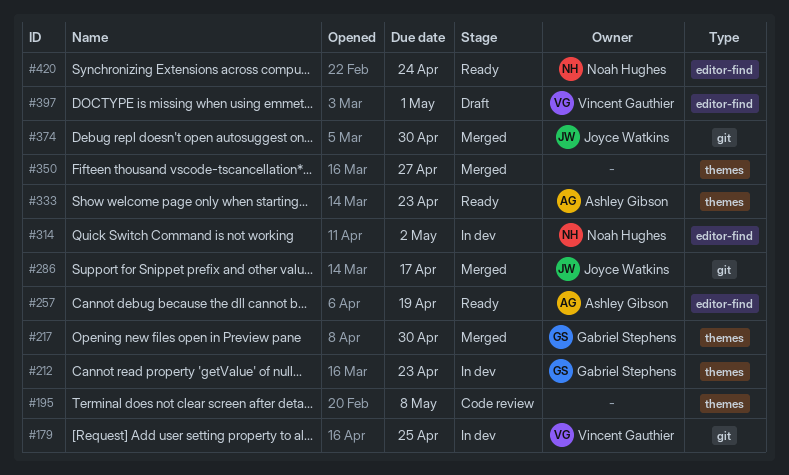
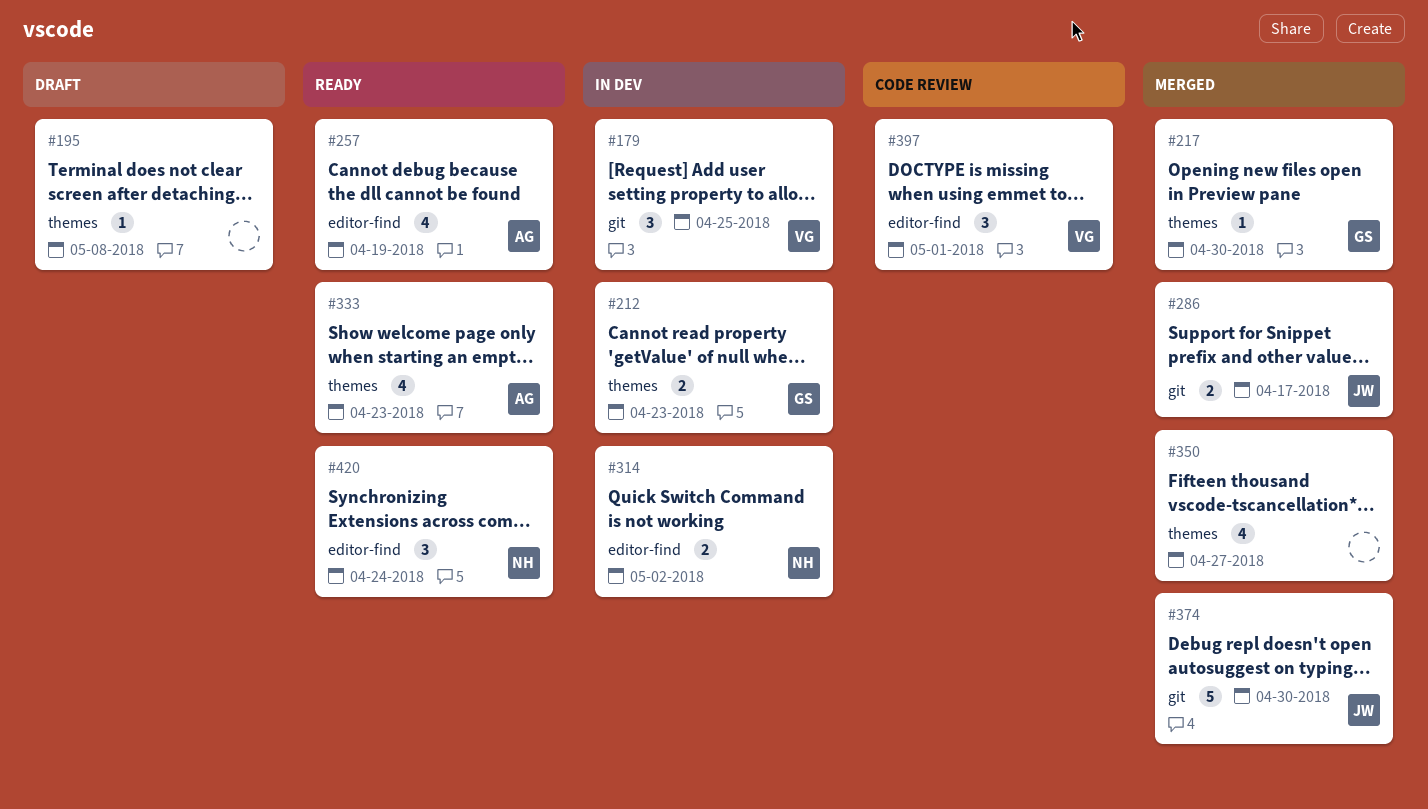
#195, status: Code review -> Draft
#397, status: Draft -> Code review

